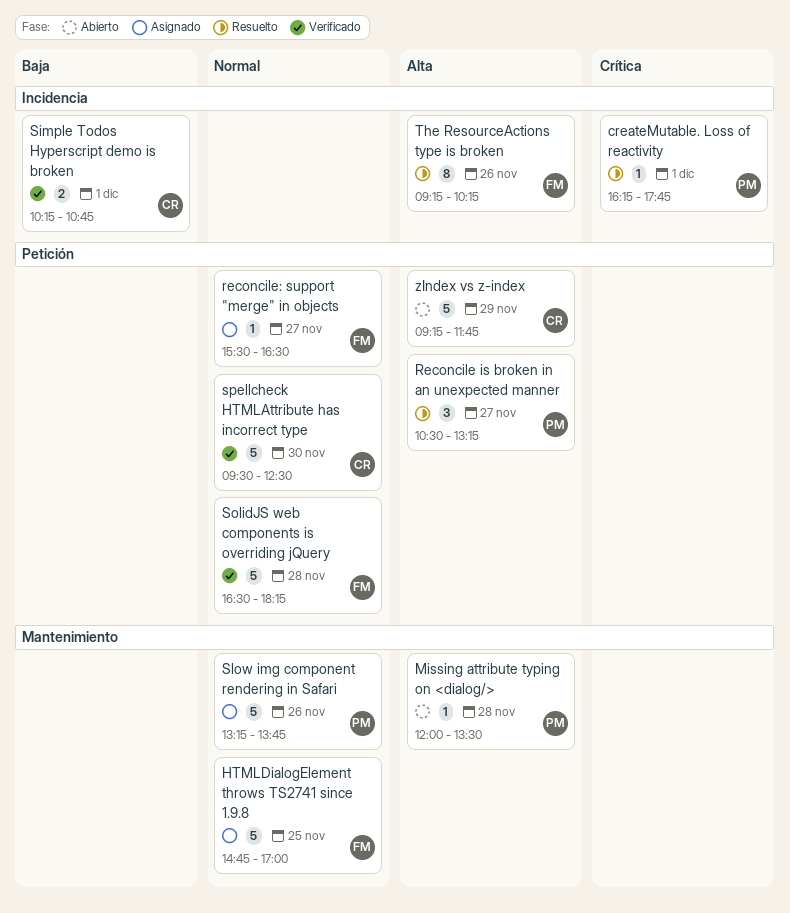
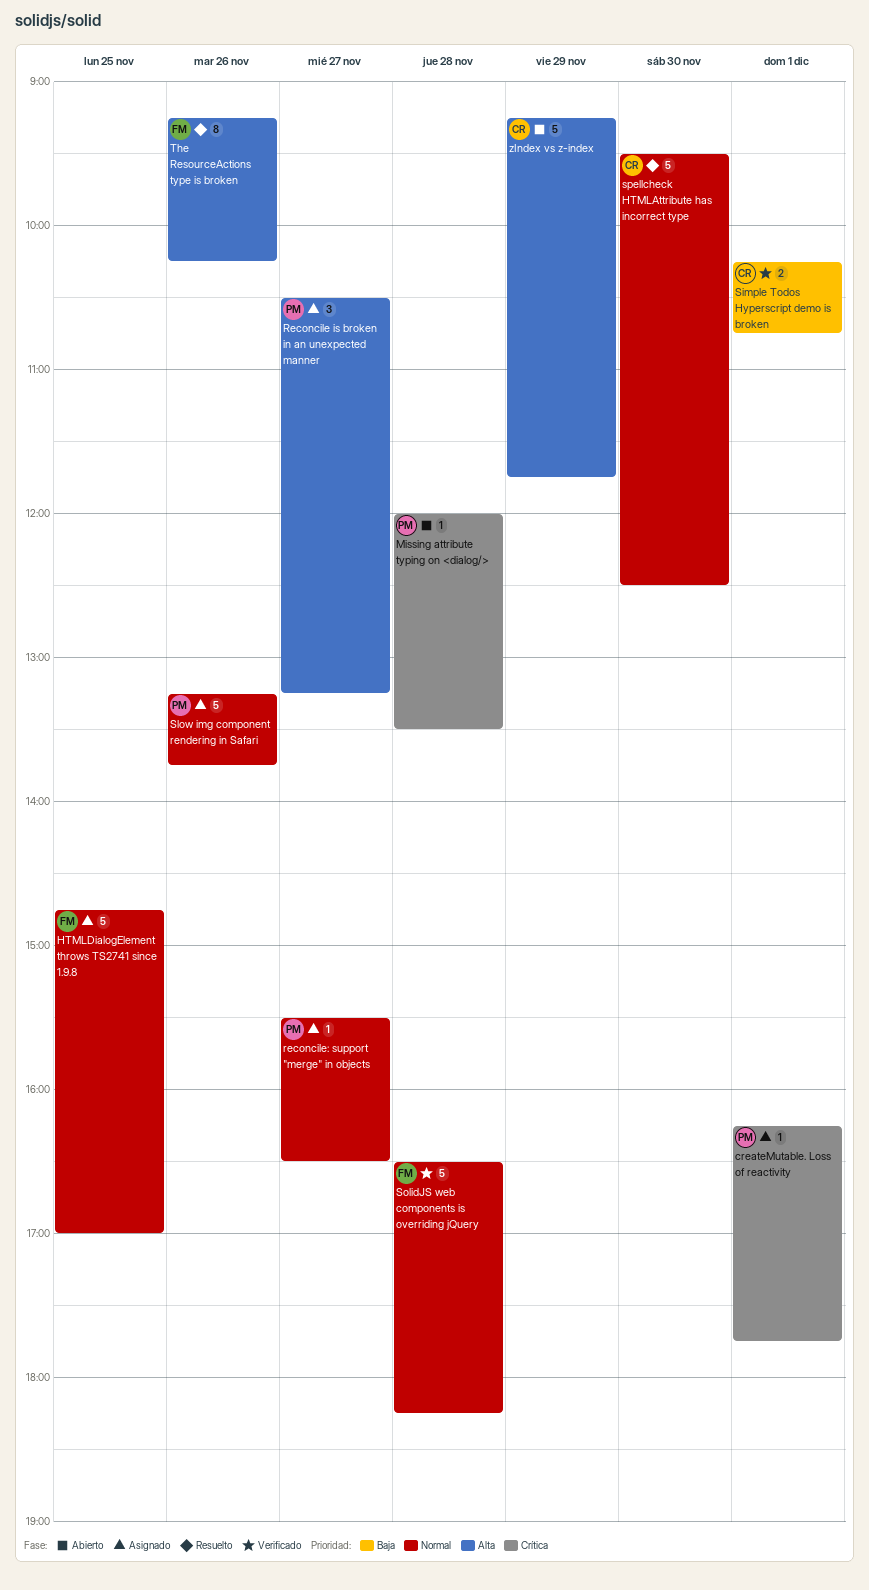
createMutable. Loss of reactivity, status: Resuelto -> Asignado
Missing attribute typing on <dialog/>, priority: Alta -> Crítica
Reconcile is broken in an unexpected manner, status: Resuelto -> Asignado
reconcile: support "merge" in objects, owner: FM -> PM
spellcheck HTMLAttribute has incorrect type, status: Verificado -> Resuelto

